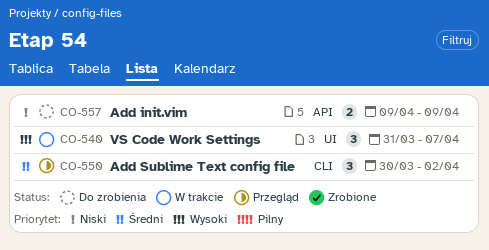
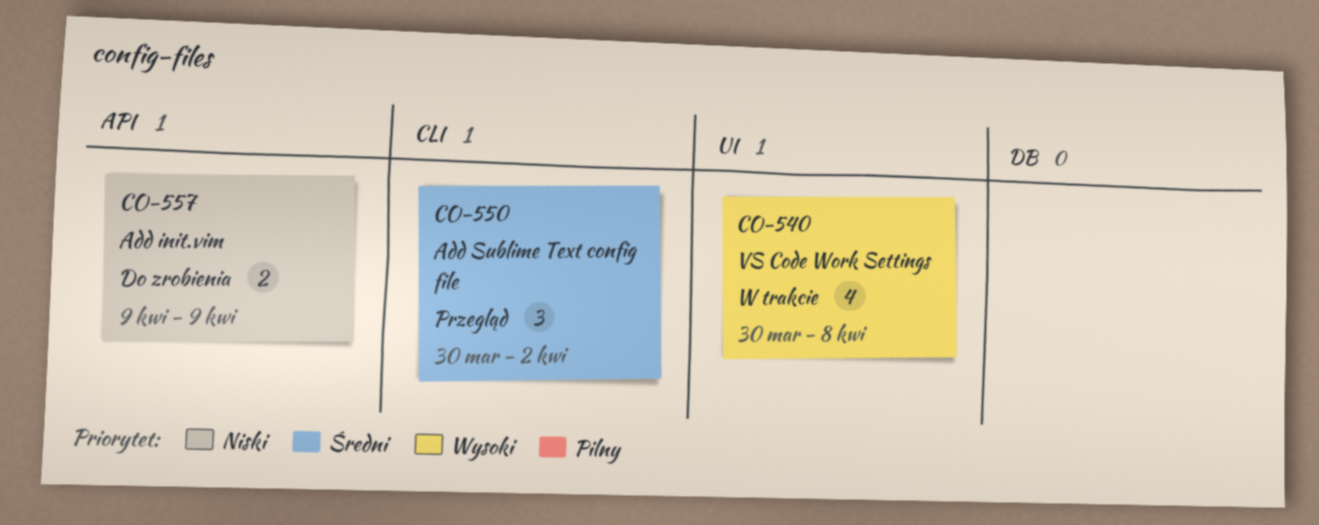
CO-540, estimate: 3 -> 4
CO-540, start: Mar 31 -> Mar 30
CO-540, due: Apr 7 -> Apr 8

